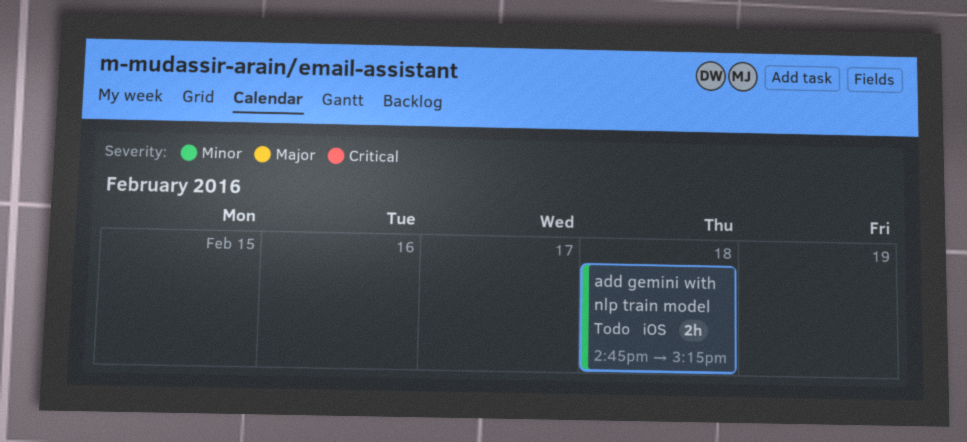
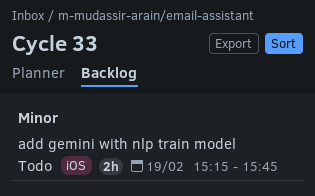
add gemini with nlp train model, day: Feb 18 -> Feb 19
add gemini with nlp train model, begins: 14:45 -> 15:15
add gemini with nlp train model, ends: 15:15 -> 15:45

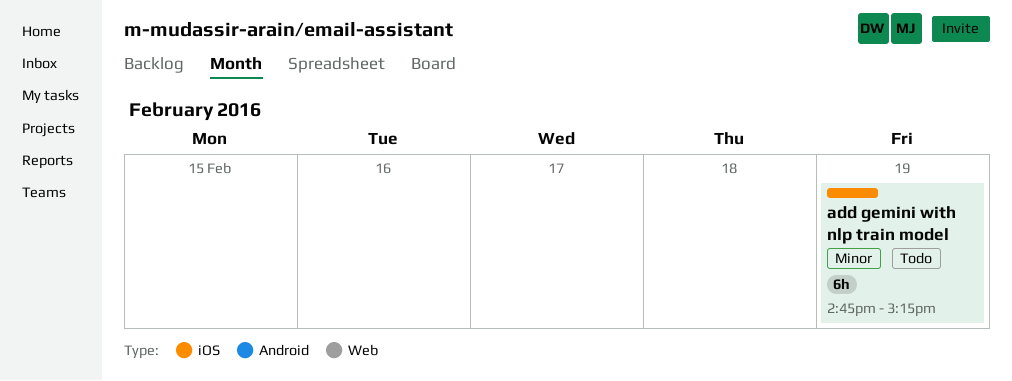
add gemini with nlp train model, estimate: 2h -> 6h
add gemini with nlp train model, begins: 15:15 -> 14:45
add gemini with nlp train model, ends: 15:45 -> 15:15

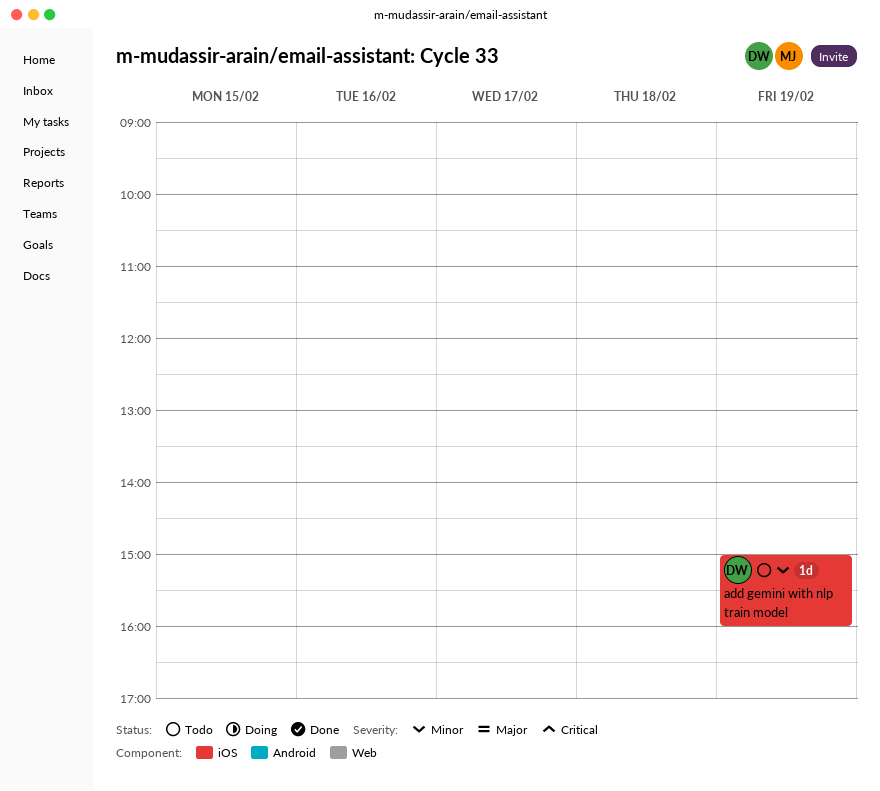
add gemini with nlp train model, estimate: 6h -> 1d
add gemini with nlp train model, begins: 14:45 -> 15:00
add gemini with nlp train model, ends: 15:15 -> 16:00

